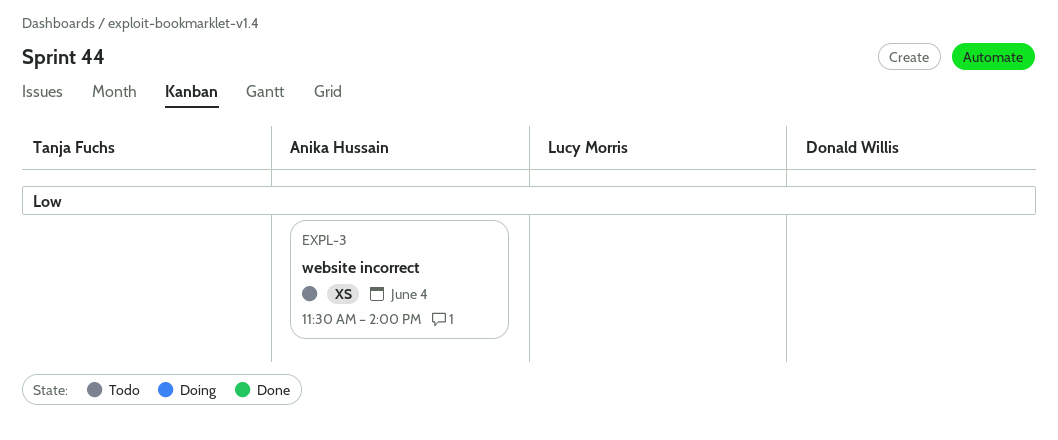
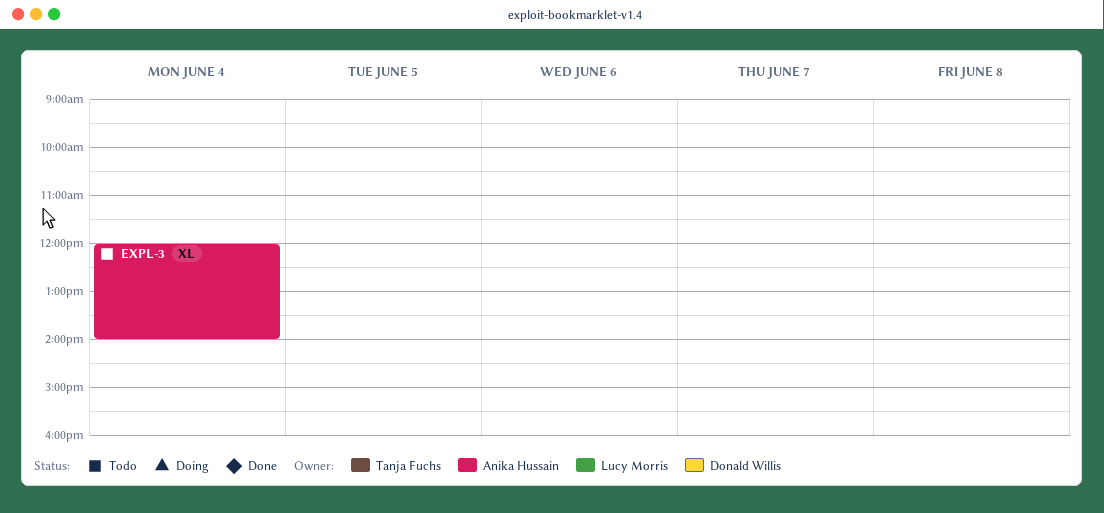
EXPL-3, estimate: XS -> XL
EXPL-3, begins: 11:30 -> 12:00

